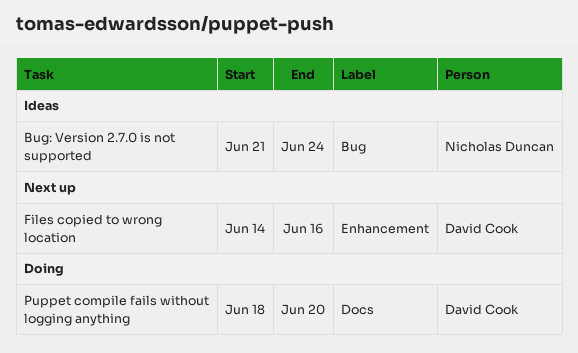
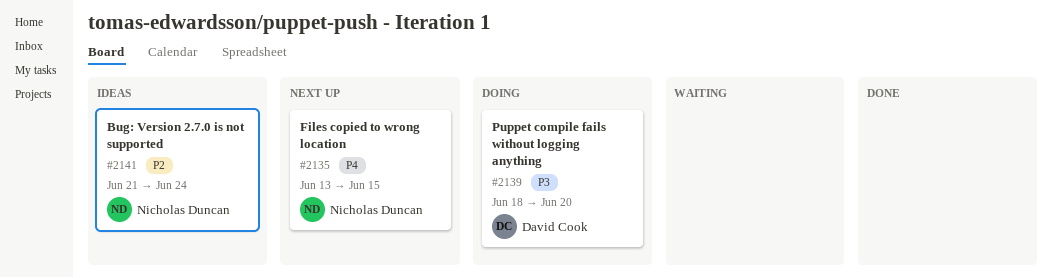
Files copied to wrong location, owner: David Cook -> Nicholas Duncan
Files copied to wrong location, start: Jun 14 -> Jun 13
Files copied to wrong location, due: Jun 16 -> Jun 15

